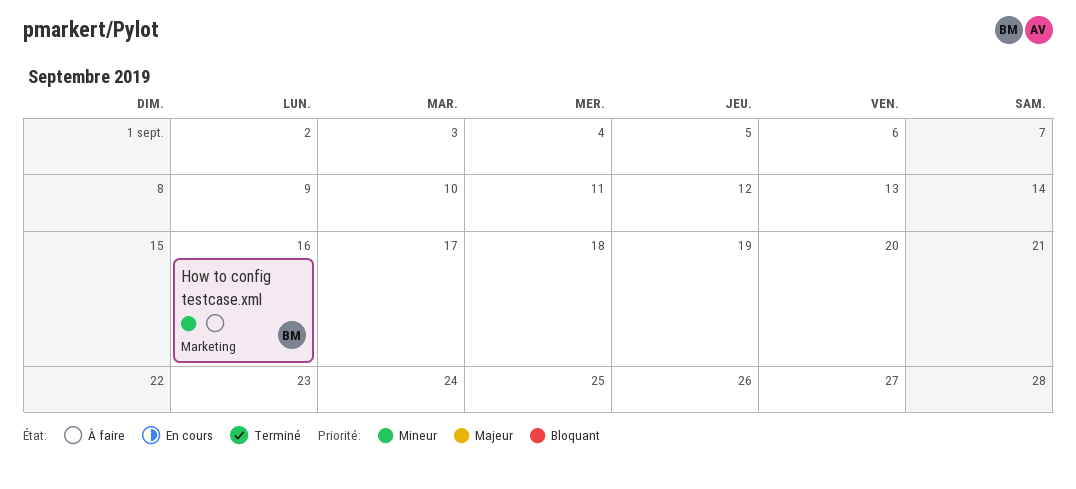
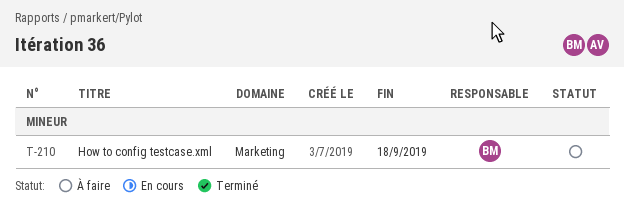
How to config testcase.xml, due: Sep 16 -> Sep 18

